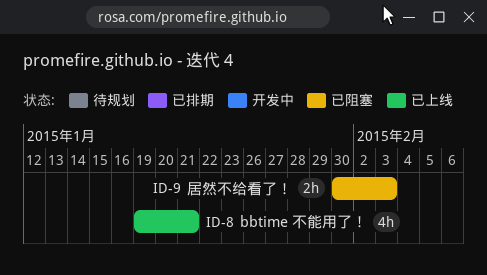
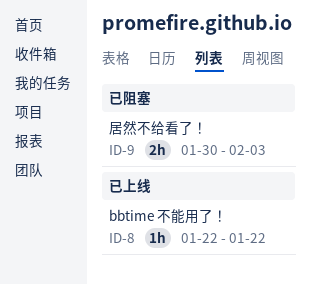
ID-8, estimate: 4h -> 1h
ID-8, start: Jan 19 -> Jan 22
ID-8, due: Jan 21 -> Jan 22

